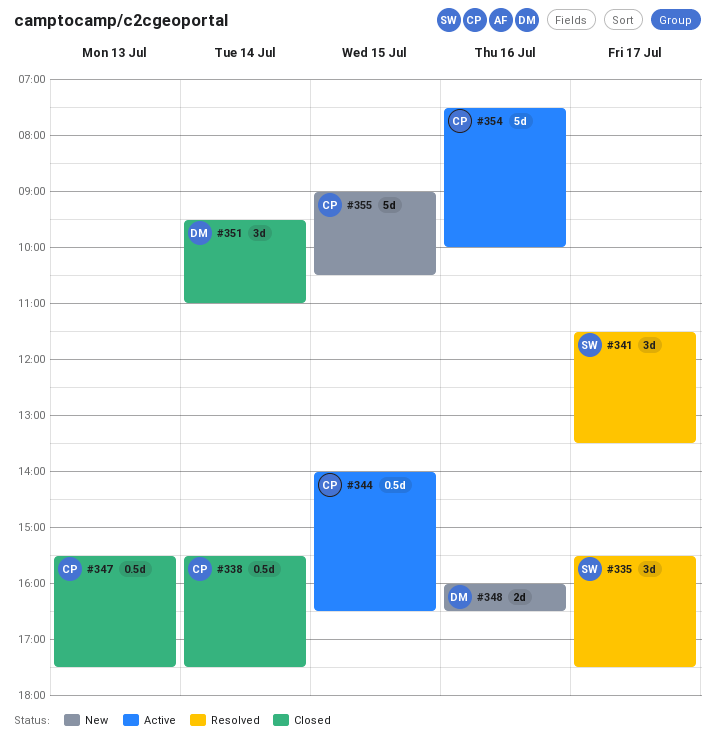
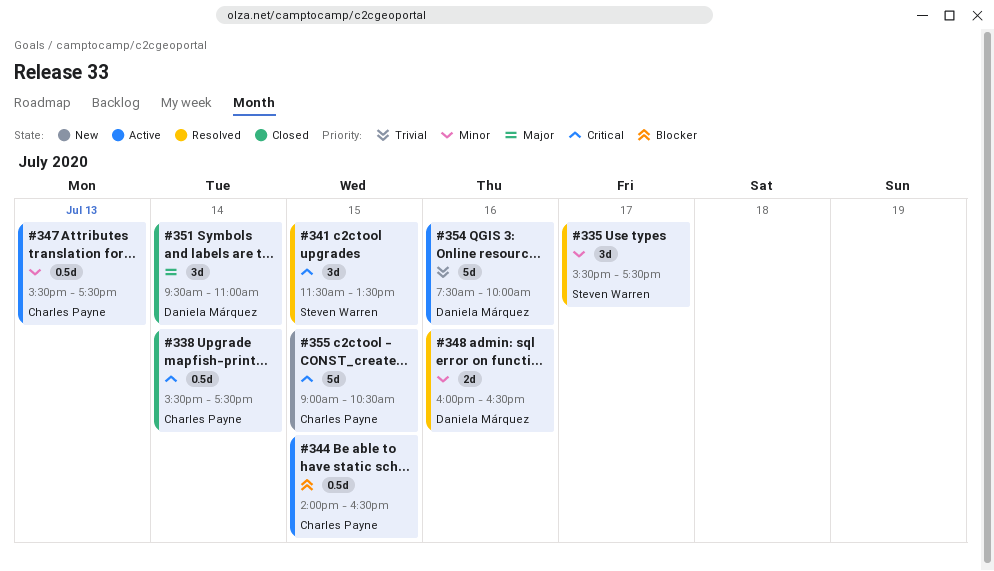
#341, day: Jul 17 -> Jul 15
#347, status: Closed -> Active
#348, status: New -> Resolved
#354, owner: Charles Payne -> Daniela Márquez

